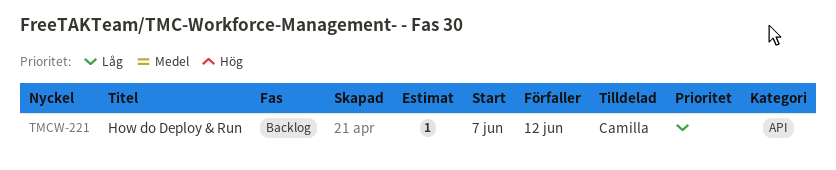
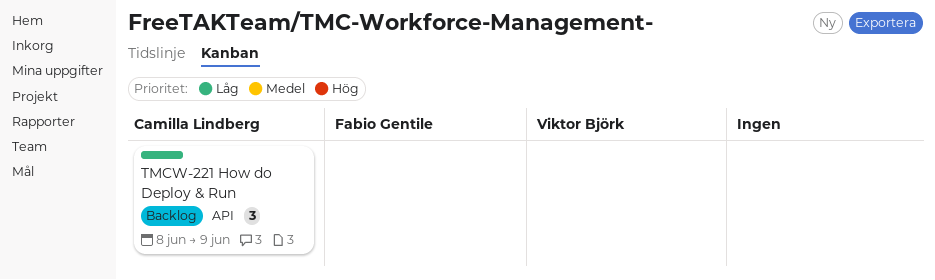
TMCW-221, estimate: 1 -> 3
TMCW-221, start: Jun 7 -> Jun 8
TMCW-221, due: Jun 12 -> Jun 9

